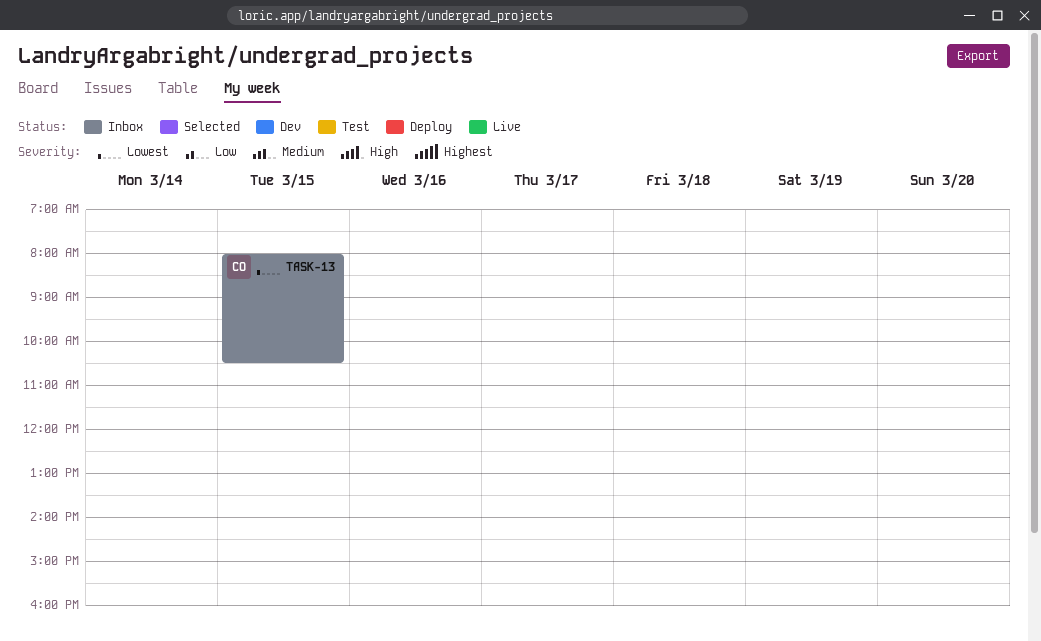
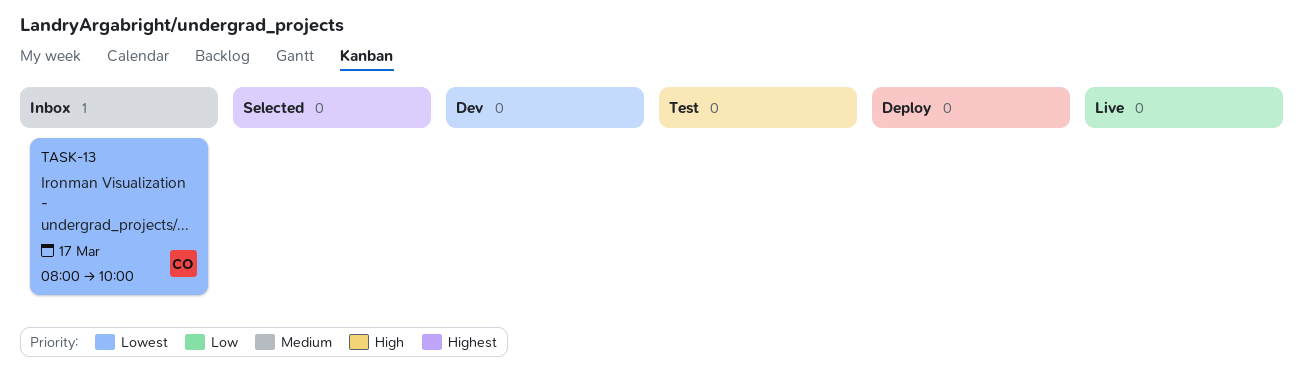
TASK-13, day: Mar 15 -> Mar 17
TASK-13, ends: 10:30 -> 10:00

